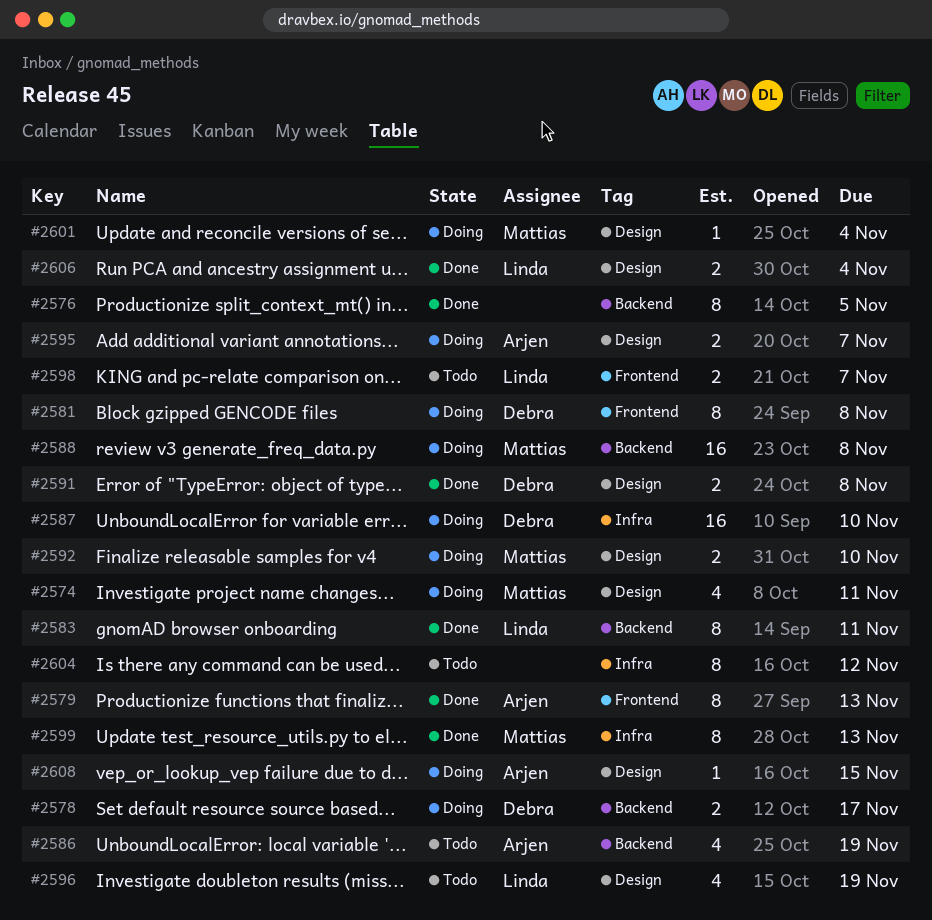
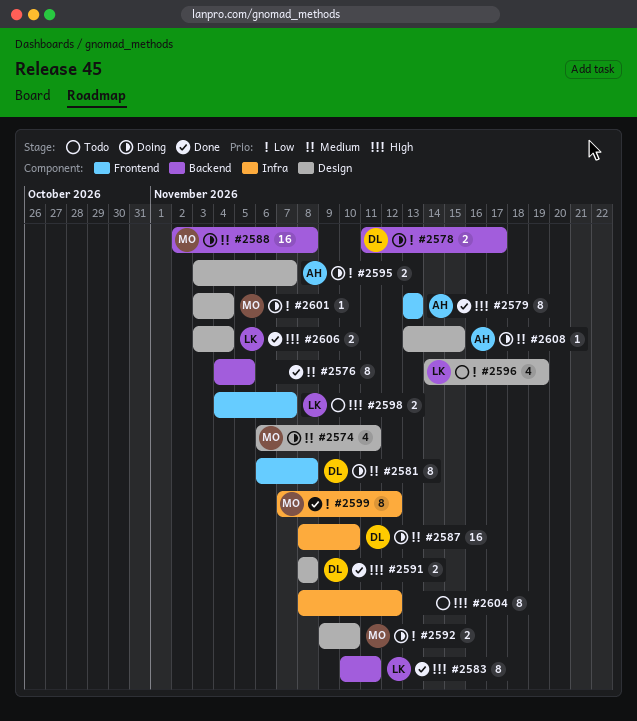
#2586: present -> none
#2599, due: Nov 13 -> Nov 12

